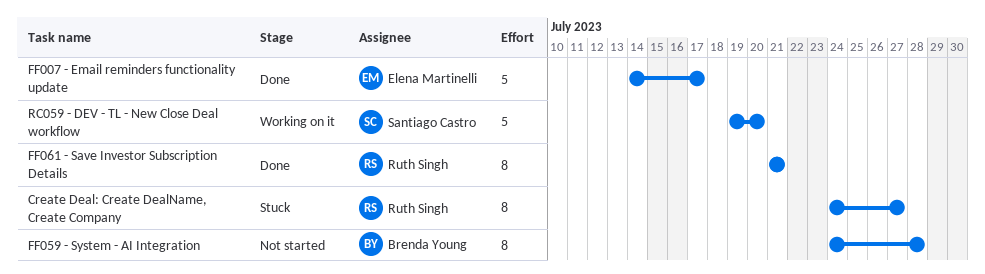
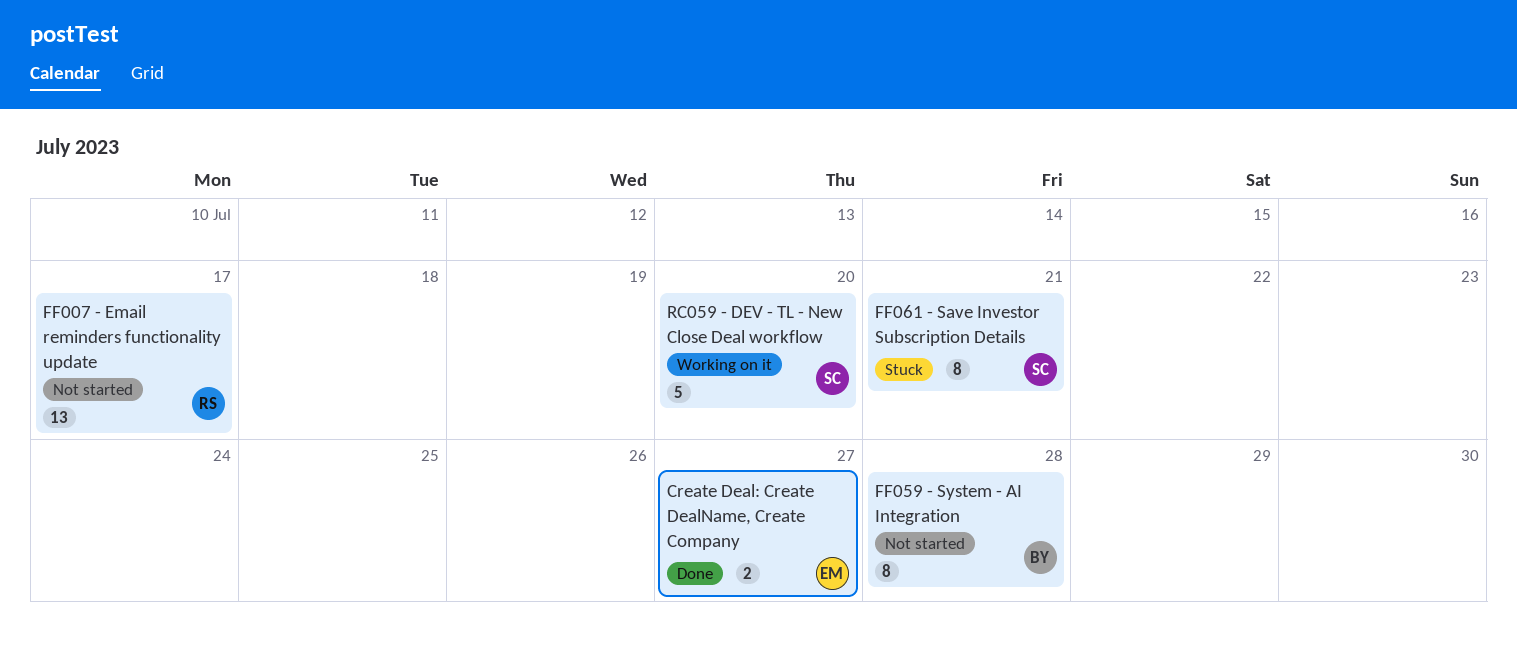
Create Deal: Create DealName, Create Company, status: Stuck -> Done
Create Deal: Create DealName, Create Company, owner: Ruth Singh -> Elena Martinelli
Create Deal: Create DealName, Create Company, estimate: 8 -> 2
FF007 - Email reminders functionality update, status: Done -> Not started
FF007 - Email reminders functionality update, owner: Elena Martinelli -> Ruth Singh
FF007 - Email reminders functionality update, estimate: 5 -> 13
FF061 - Save Investor Subscription Details, status: Done -> Stuck
FF061 - Save Investor Subscription Details, owner: Ruth Singh -> Santiago Castro

